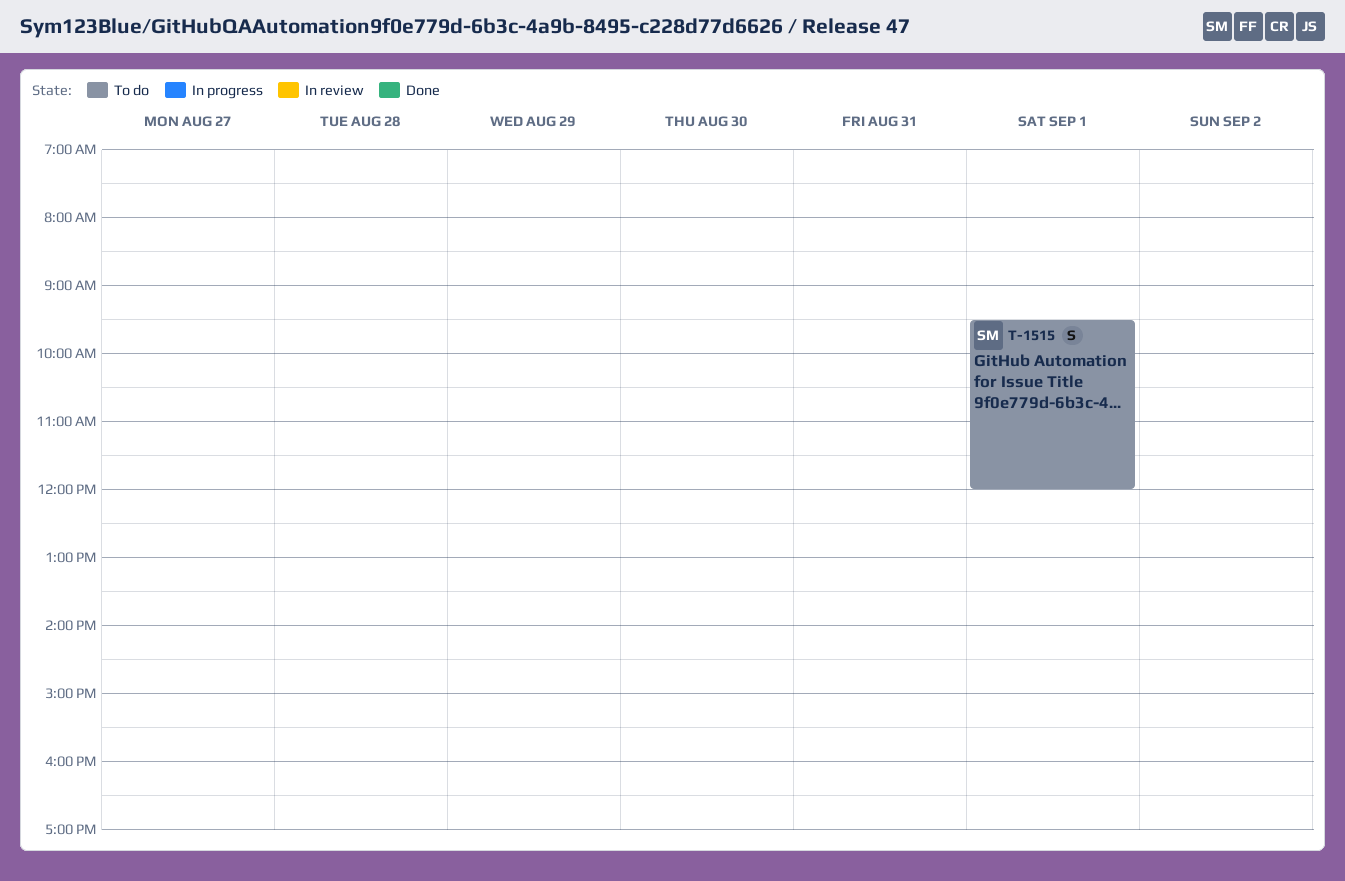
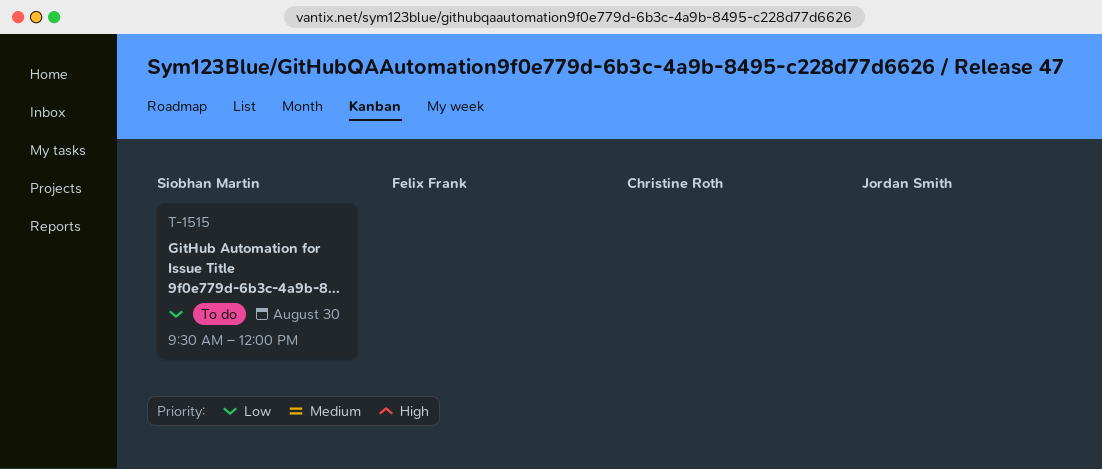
T-1515, day: Sep 1 -> Aug 30

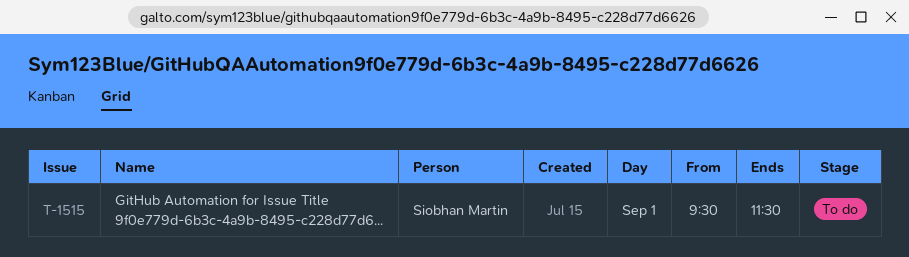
T-1515, day: Aug 30 -> Sep 1
T-1515, ends: 12:00 -> 11:30

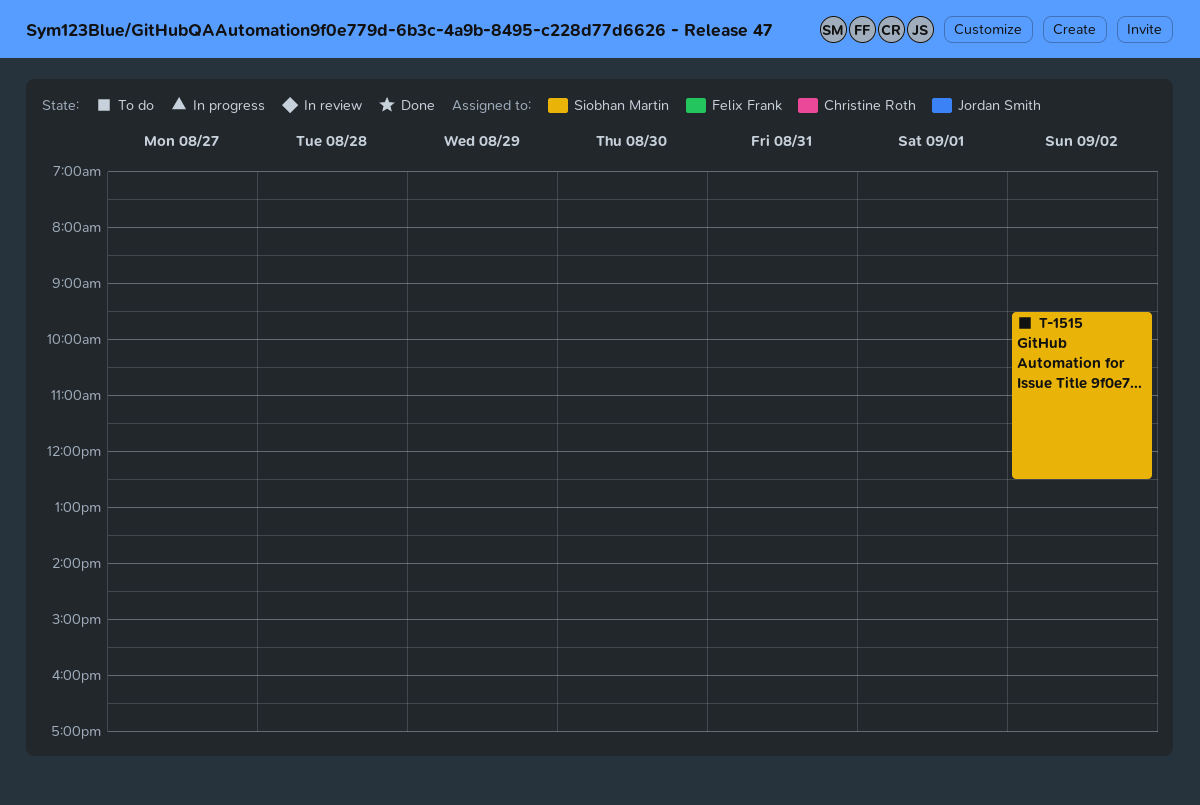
T-1515, day: Sep 1 -> Sep 2
T-1515, ends: 11:30 -> 12:30

